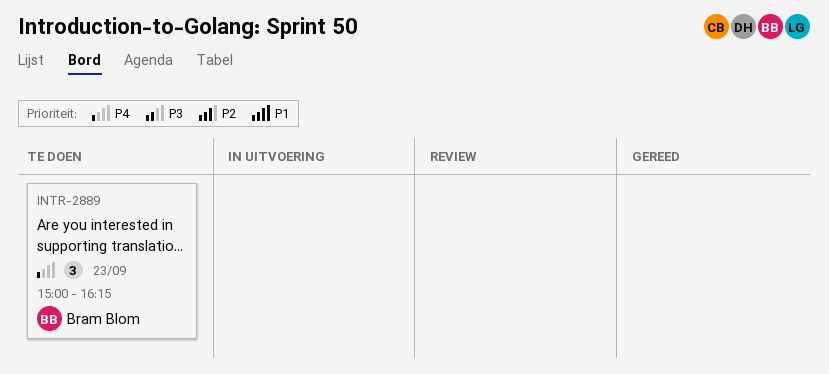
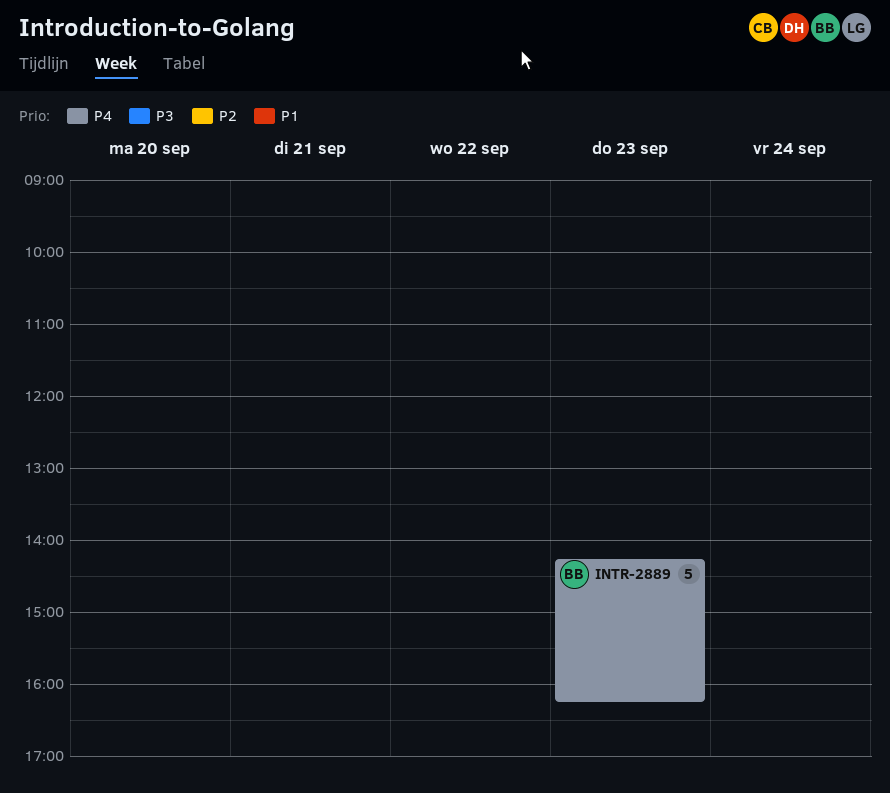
INTR-2889, estimate: 3 -> 5
INTR-2889, begins: 15:00 -> 14:15

